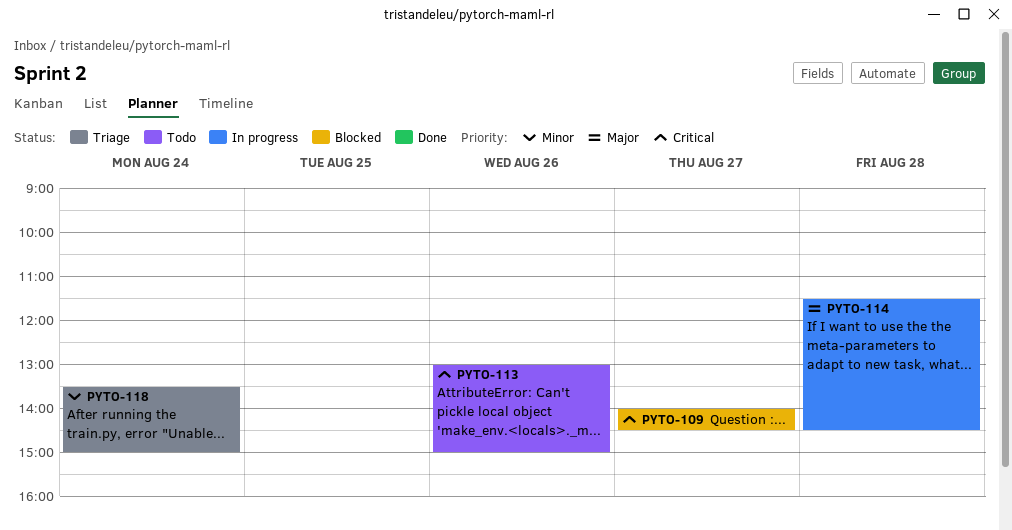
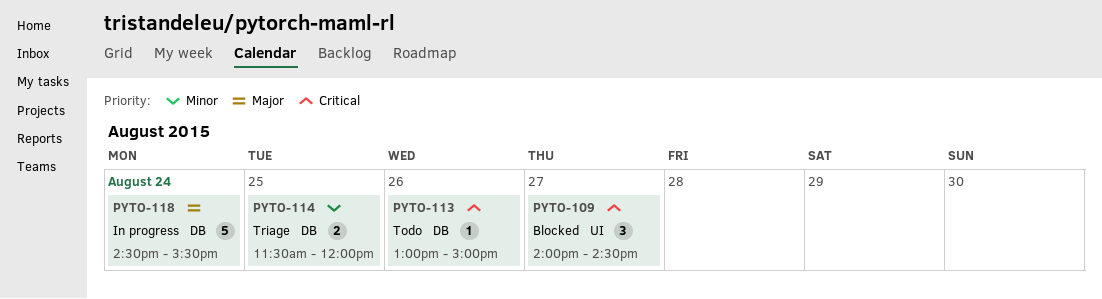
PYTO-114, status: In progress -> Triage
PYTO-114, priority: Major -> Minor
PYTO-114, day: Aug 28 -> Aug 25
PYTO-114, ends: 14:30 -> 12:00
PYTO-118, status: Triage -> In progress
PYTO-118, priority: Minor -> Major
PYTO-118, begins: 13:30 -> 14:30
PYTO-118, ends: 15:00 -> 15:30

